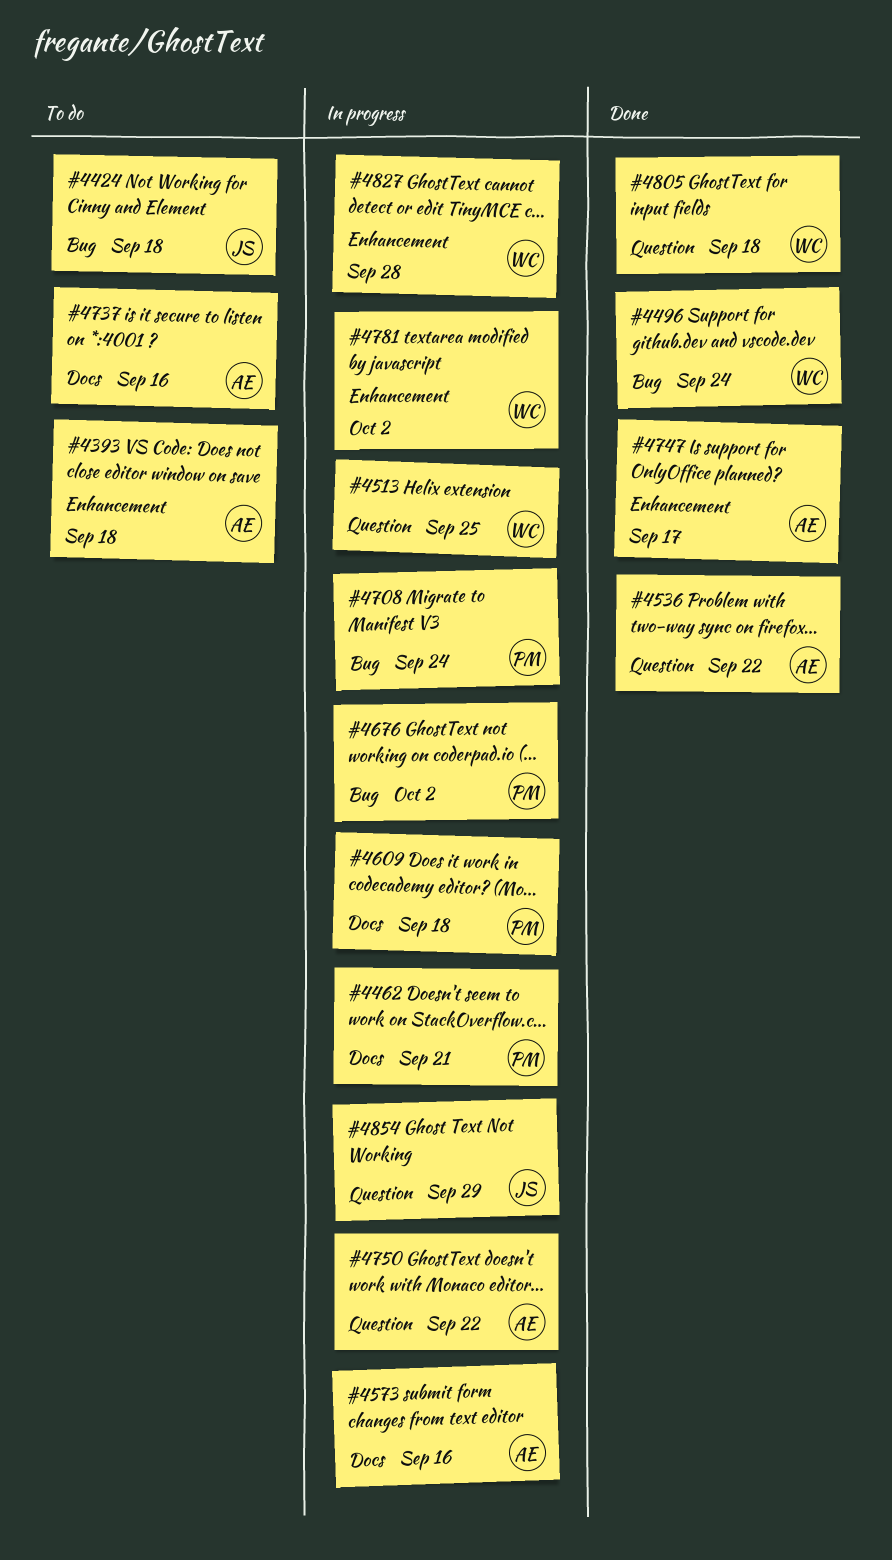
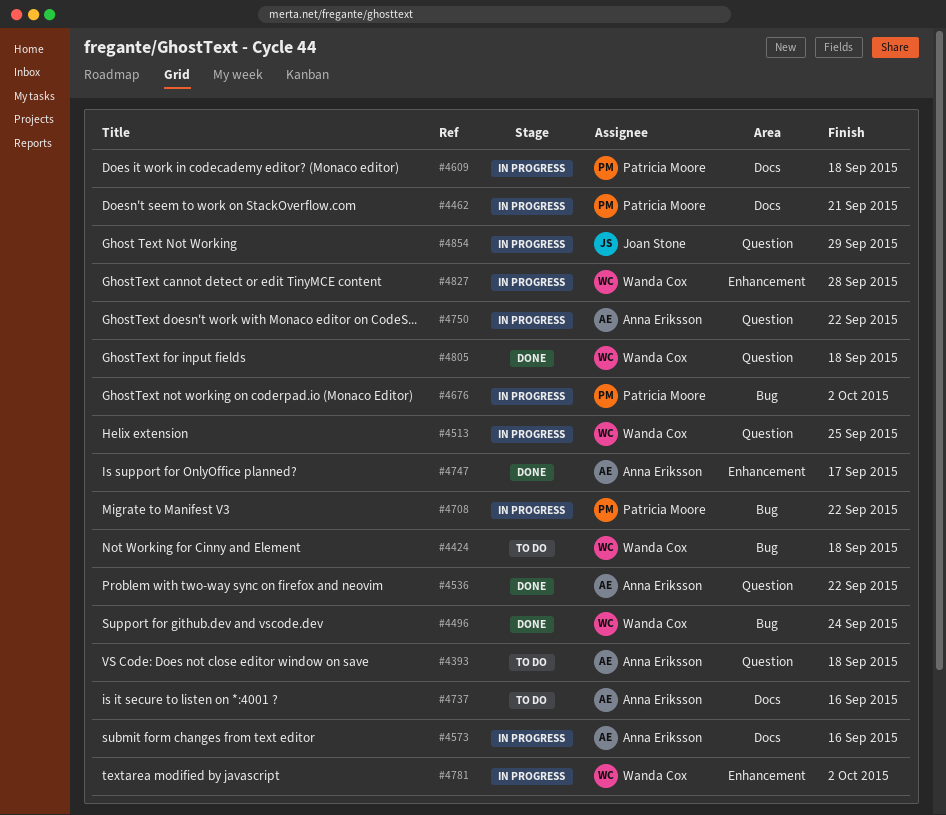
#4393, label: Enhancement -> Question
#4424, owner: Joan Stone -> Wanda Cox
#4708, due: Sep 24 -> Sep 22

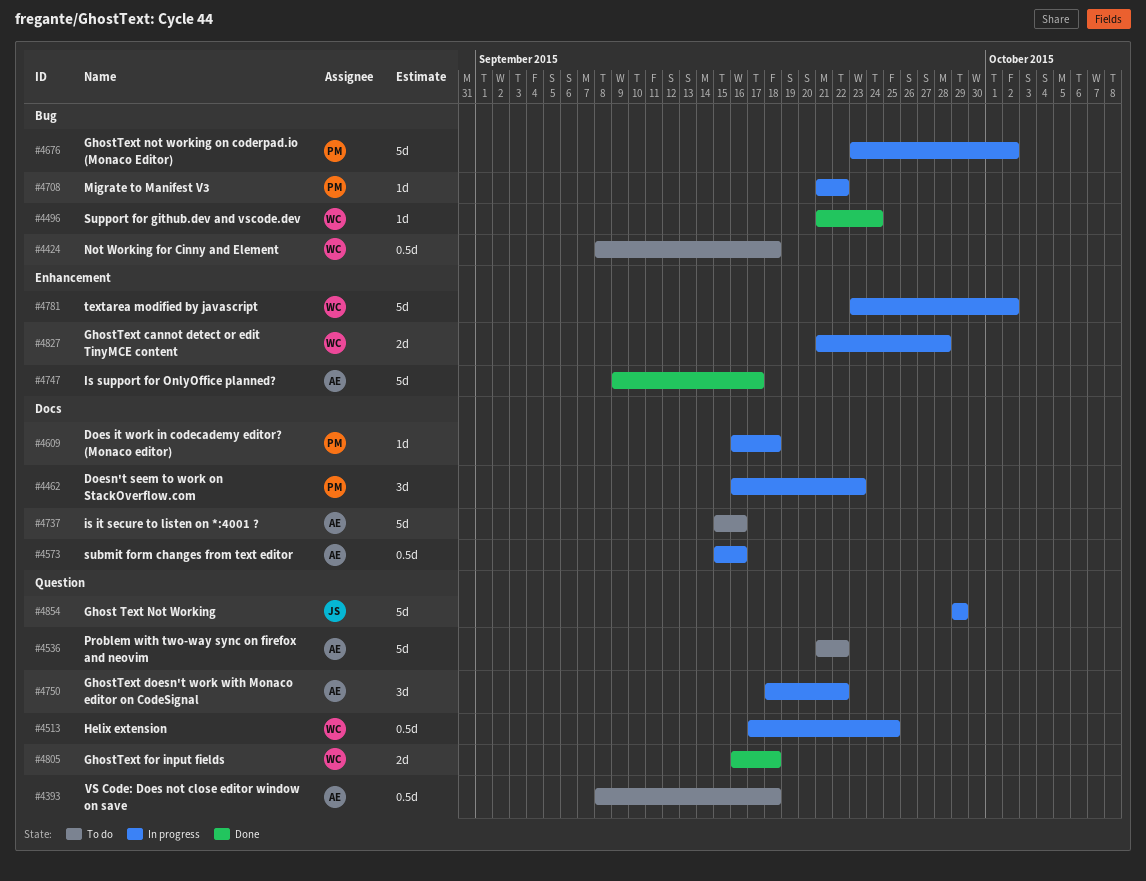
#4462, due: Sep 21 -> Sep 23
#4536, status: Done -> To do

